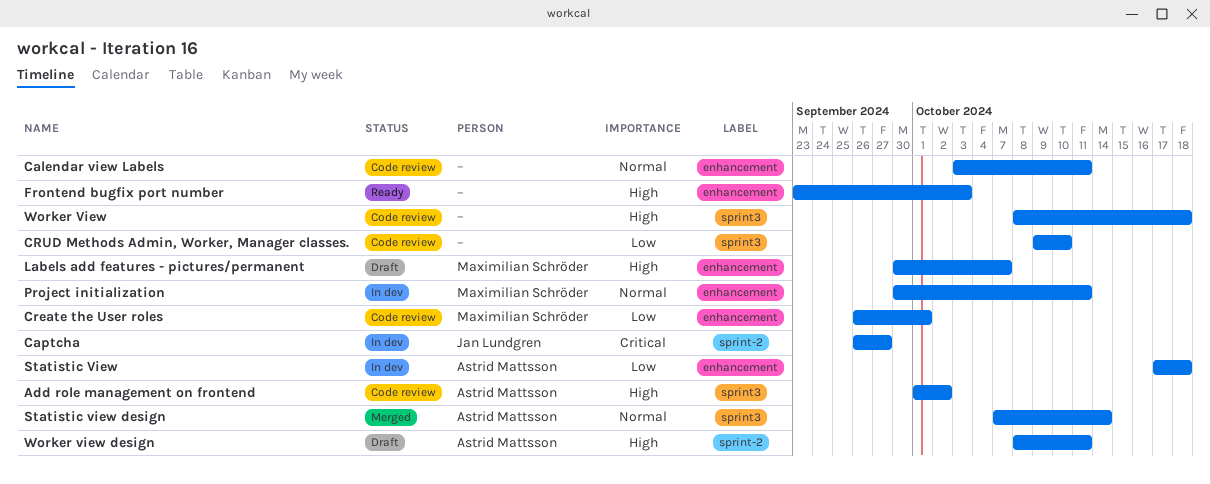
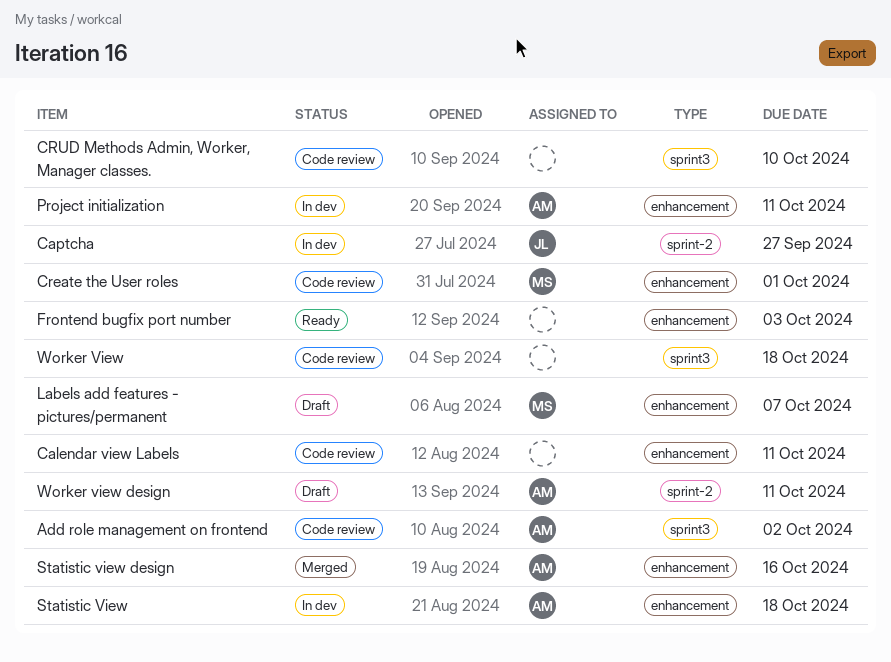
Project initialization, owner: Maximilian Schröder -> Astrid Mattsson
Statistic view design, label: sprint3 -> enhancement
Statistic view design, due: Oct 14 -> Oct 16

